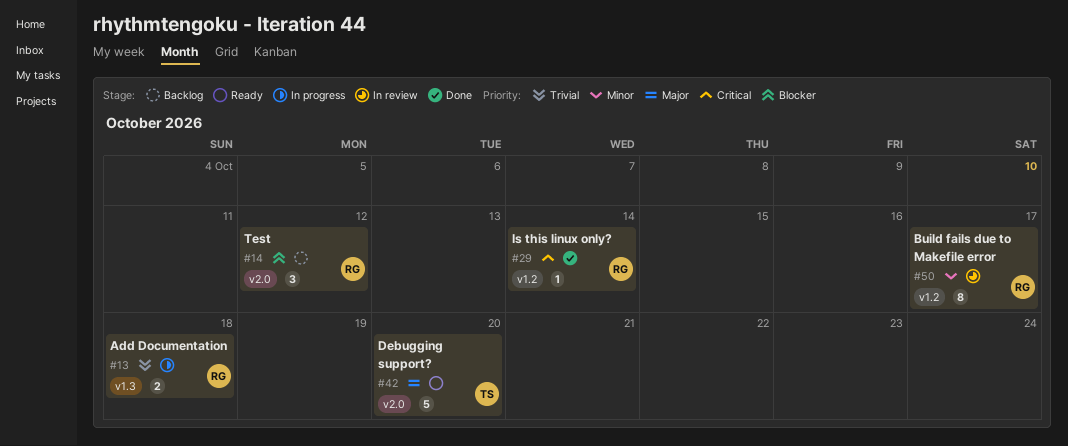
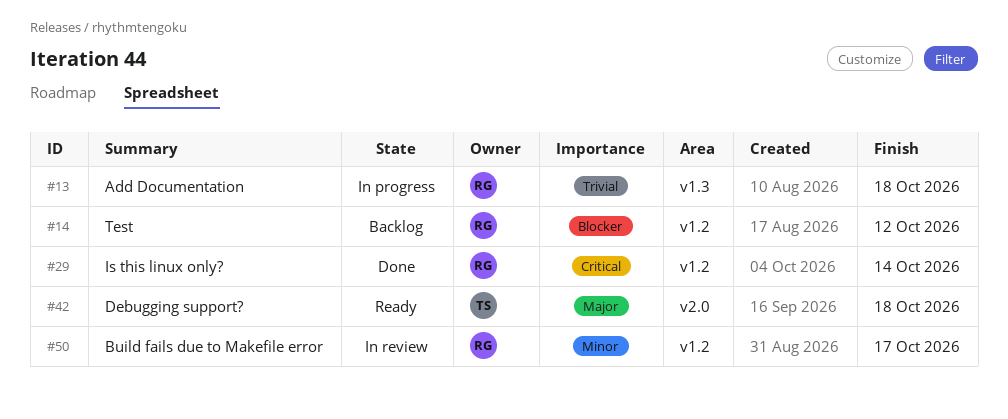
#14, label: v2.0 -> v1.2
#42, due: Oct 20 -> Oct 18

